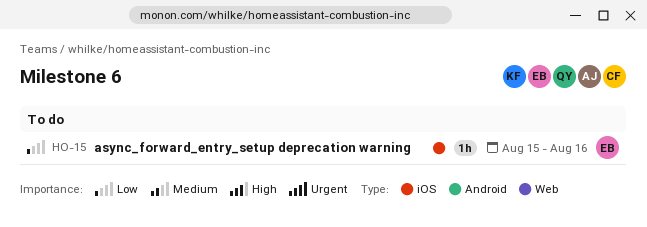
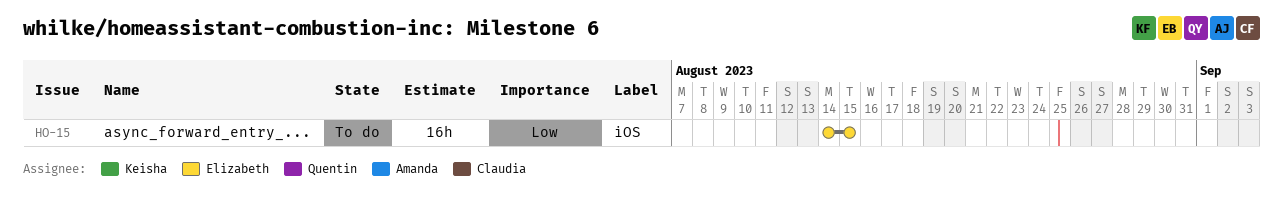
HO-15, estimate: 1h -> 16h
HO-15, start: Aug 15 -> Aug 14
HO-15, due: Aug 16 -> Aug 15

